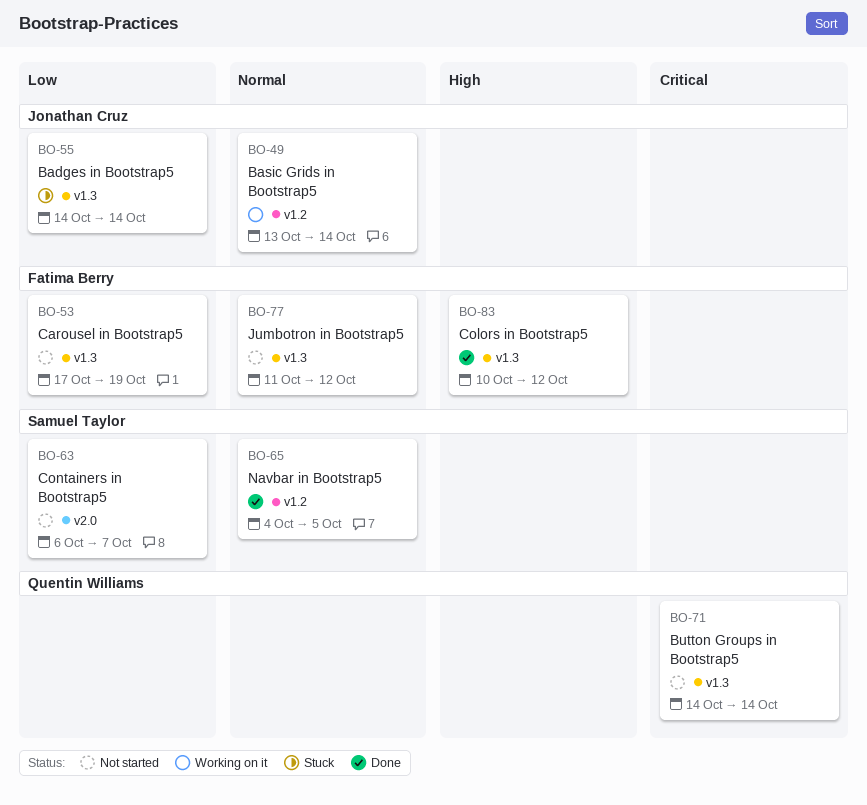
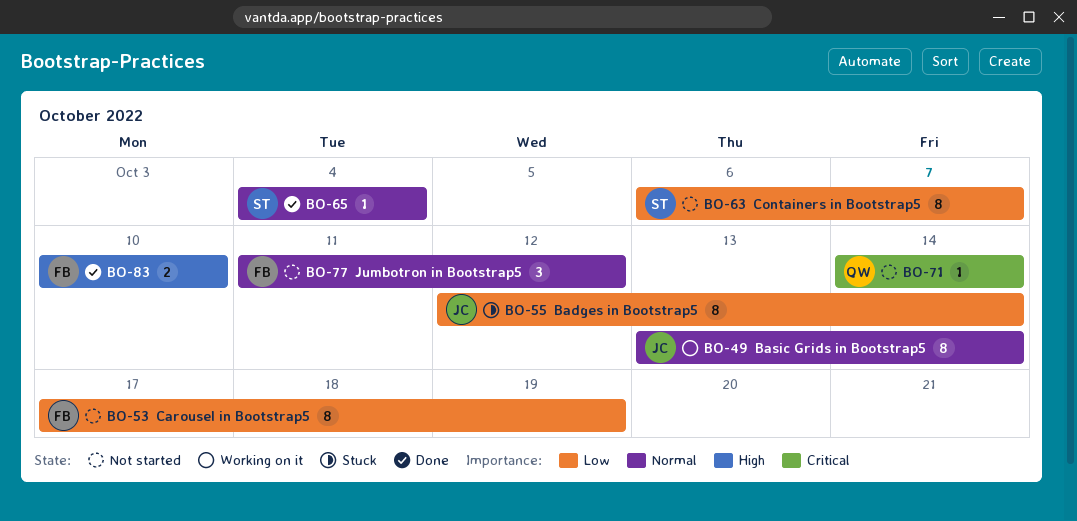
BO-55, start: Oct 14 -> Oct 12
BO-65, due: Oct 5 -> Oct 4
BO-83, due: Oct 12 -> Oct 10

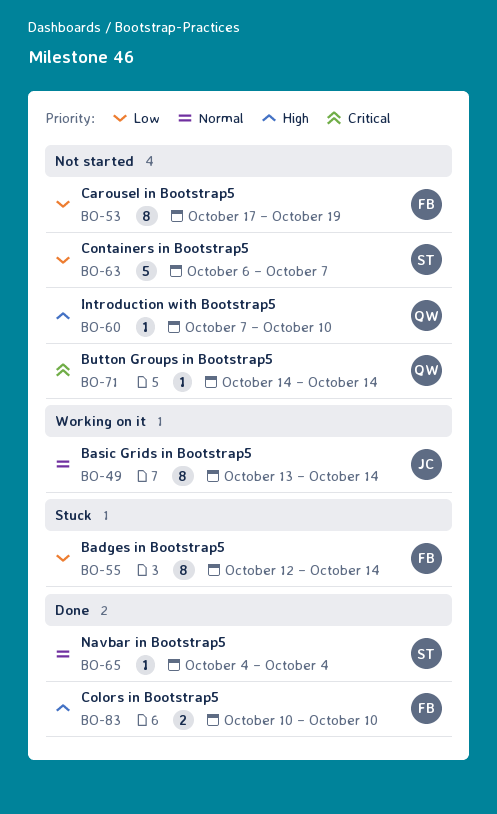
BO-55, owner: JC -> FB
BO-60: none -> present
BO-63, estimate: 8 -> 5
BO-77: present -> none

